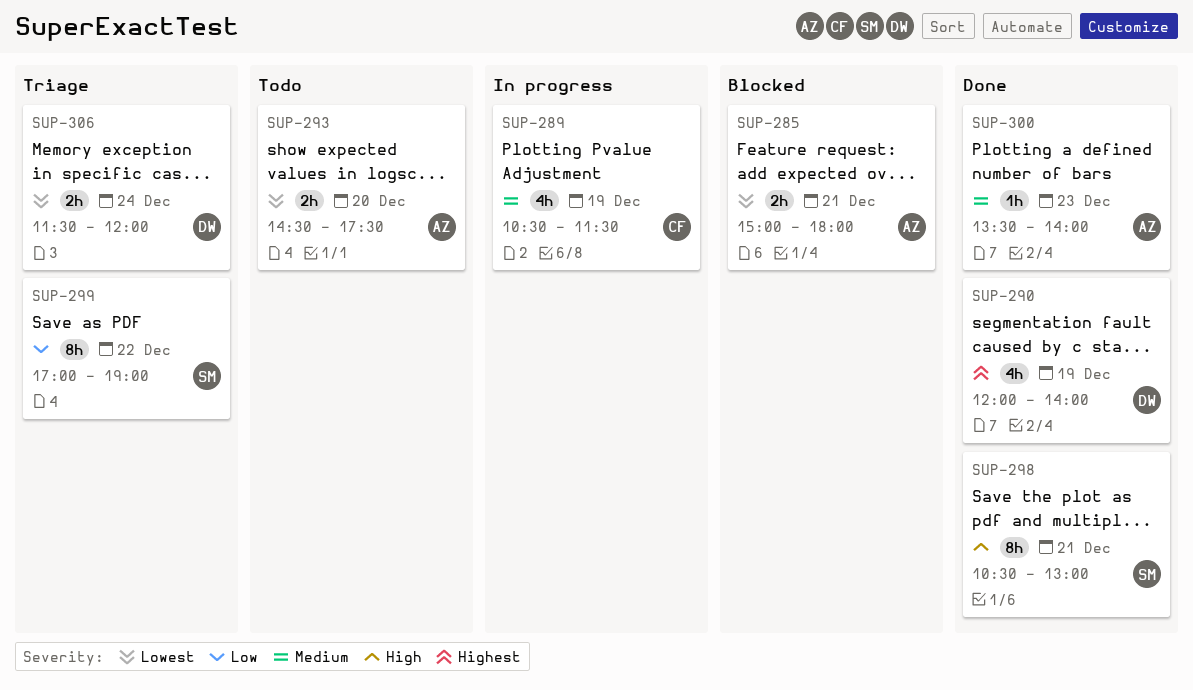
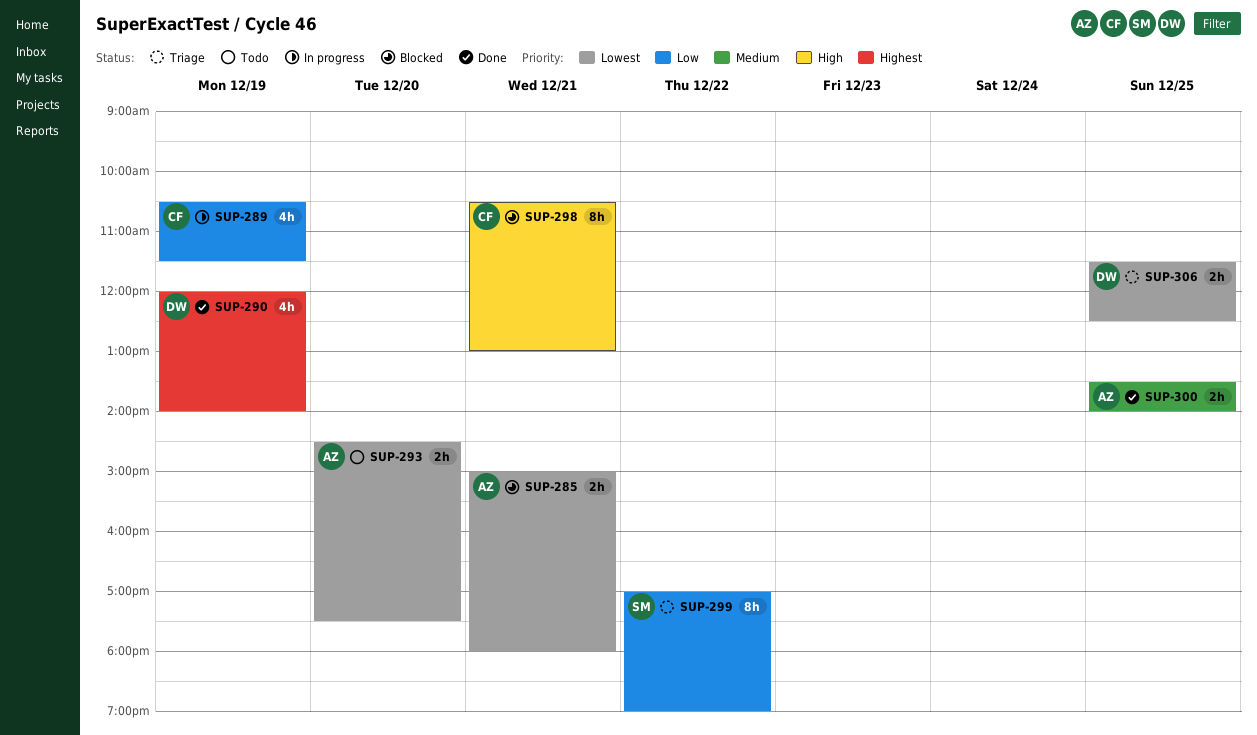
SUP-289, priority: Medium -> Low
SUP-298, status: Done -> Blocked
SUP-298, owner: SM -> CF
SUP-300, estimate: 1h -> 2h
SUP-300, day: Dec 23 -> Dec 25
SUP-306, day: Dec 24 -> Dec 25
SUP-306, ends: 12:00 -> 12:30

